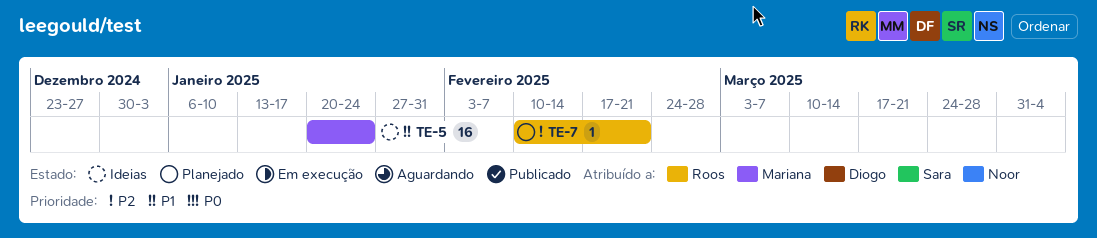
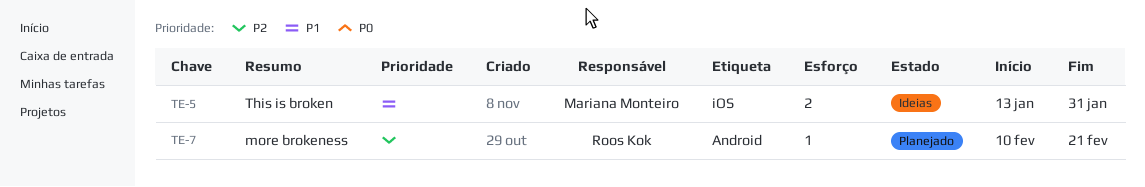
TE-5, estimate: 16 -> 2
TE-5, start: Jan 20 -> Jan 13
TE-5, due: Jan 24 -> Jan 31

